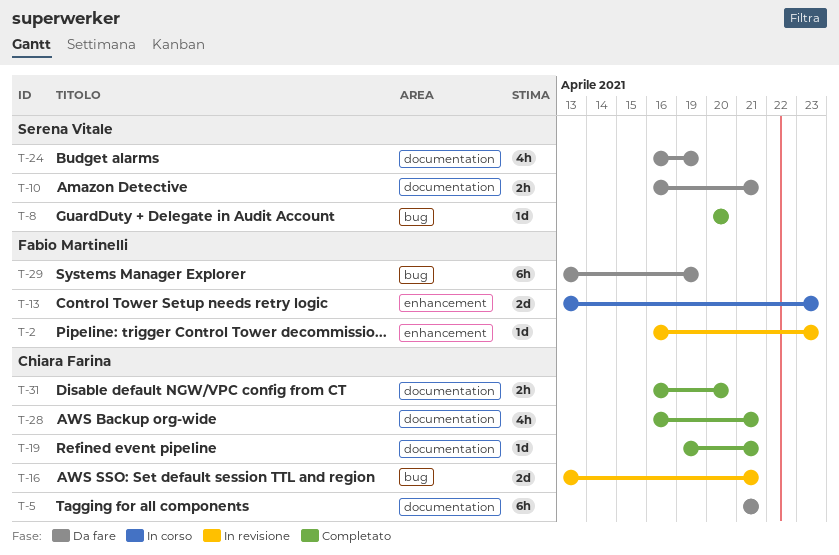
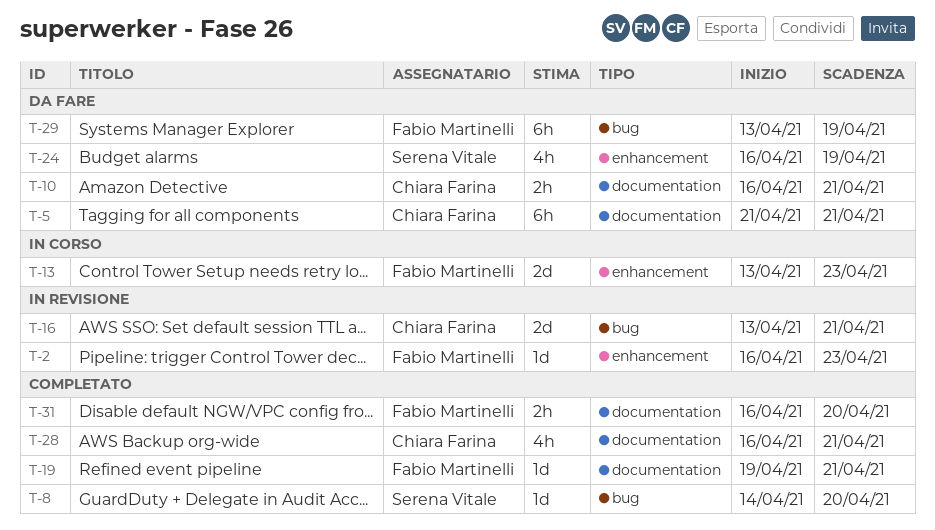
T-8, start: Apr 20 -> Apr 14
T-10, owner: Serena Vitale -> Chiara Farina
T-19, owner: Chiara Farina -> Fabio Martinelli
T-24, label: documentation -> enhancement
T-31, owner: Chiara Farina -> Fabio Martinelli

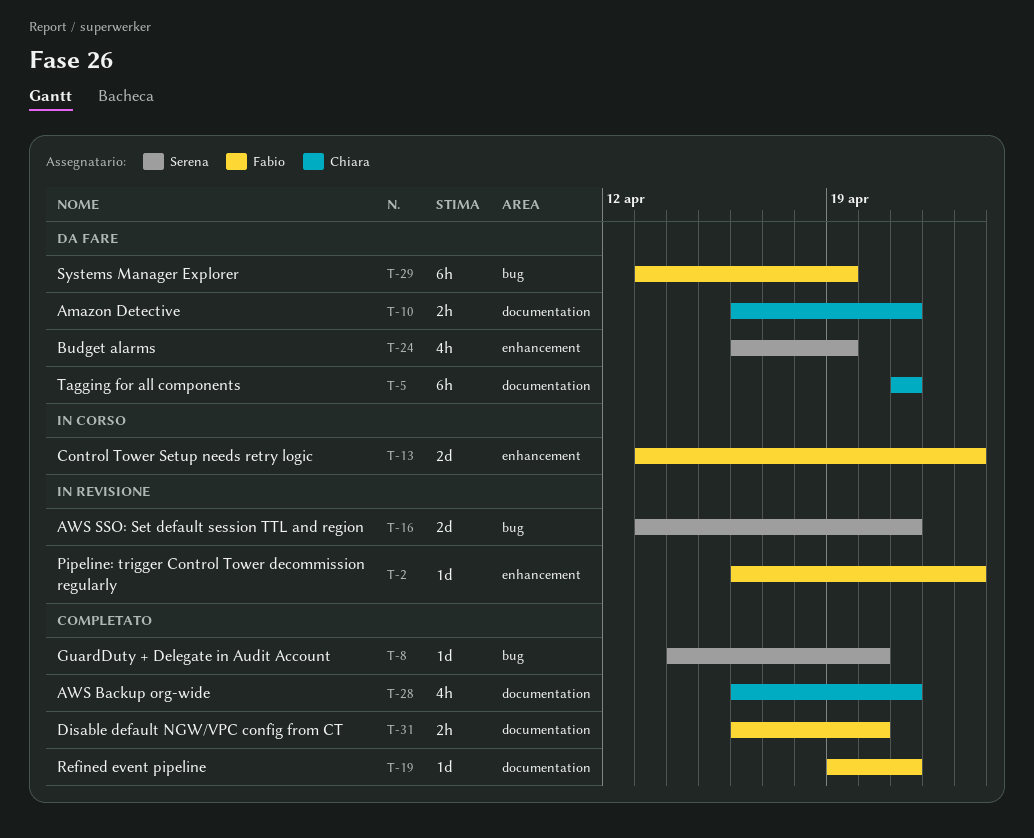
T-16, owner: Chiara Farina -> Serena Vitale

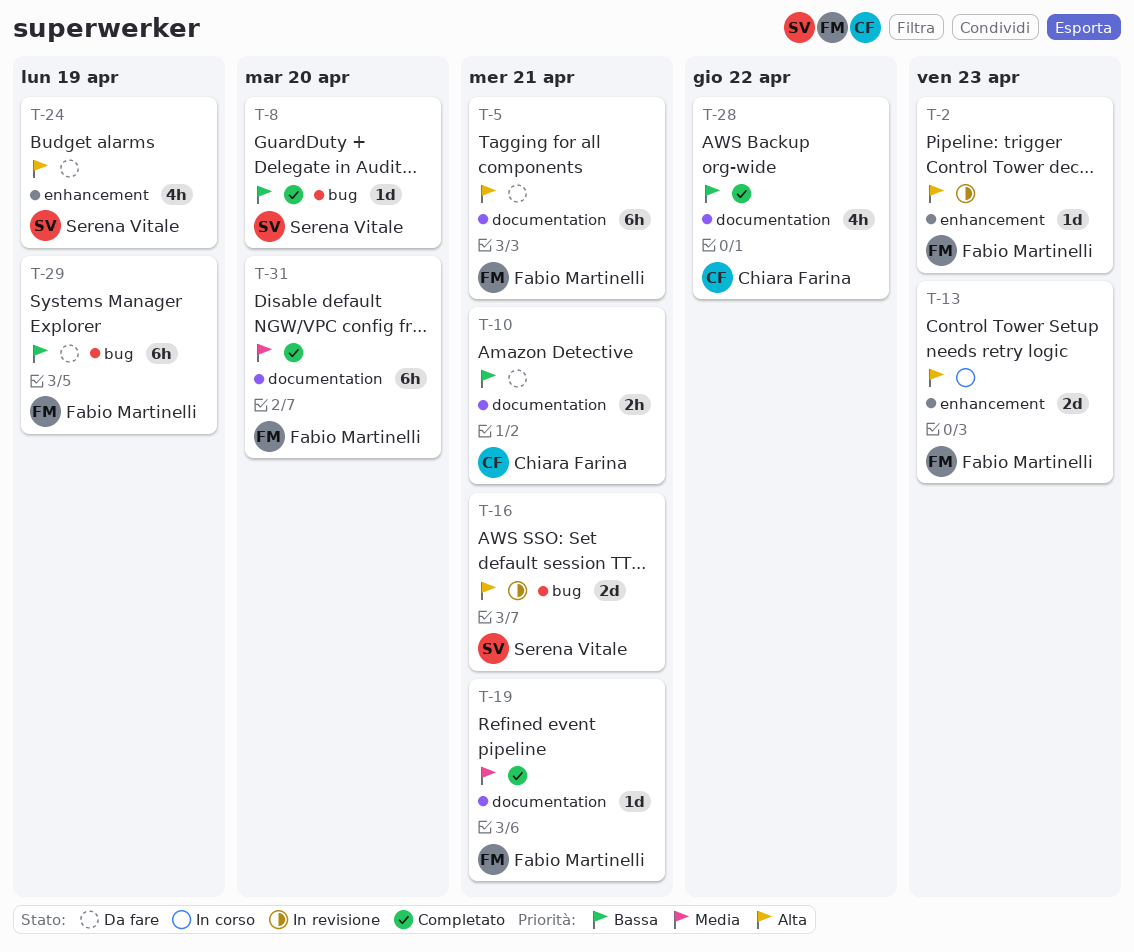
T-5, owner: Chiara Farina -> Fabio Martinelli
T-28, due: Apr 21 -> Apr 22
T-31, estimate: 2h -> 6h

